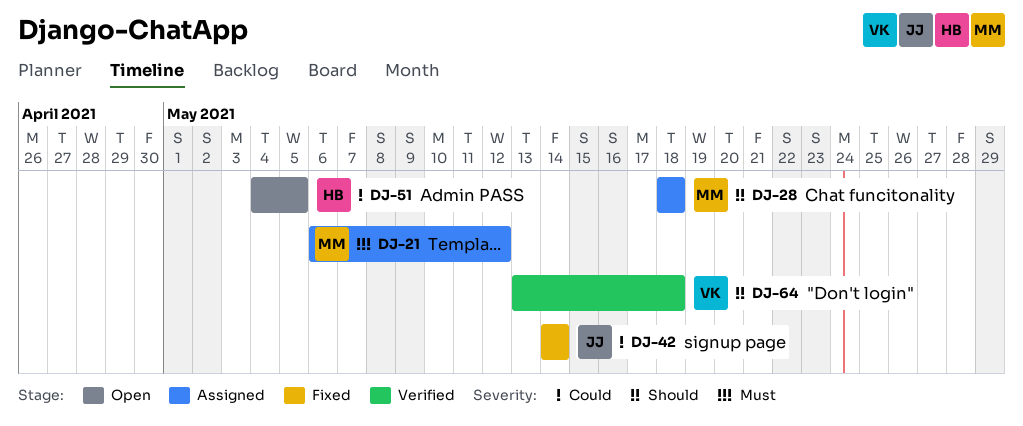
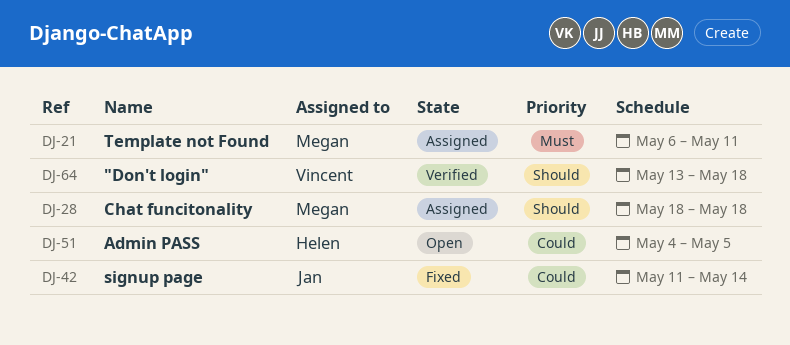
DJ-21, due: May 12 -> May 11
DJ-42, start: May 14 -> May 11

